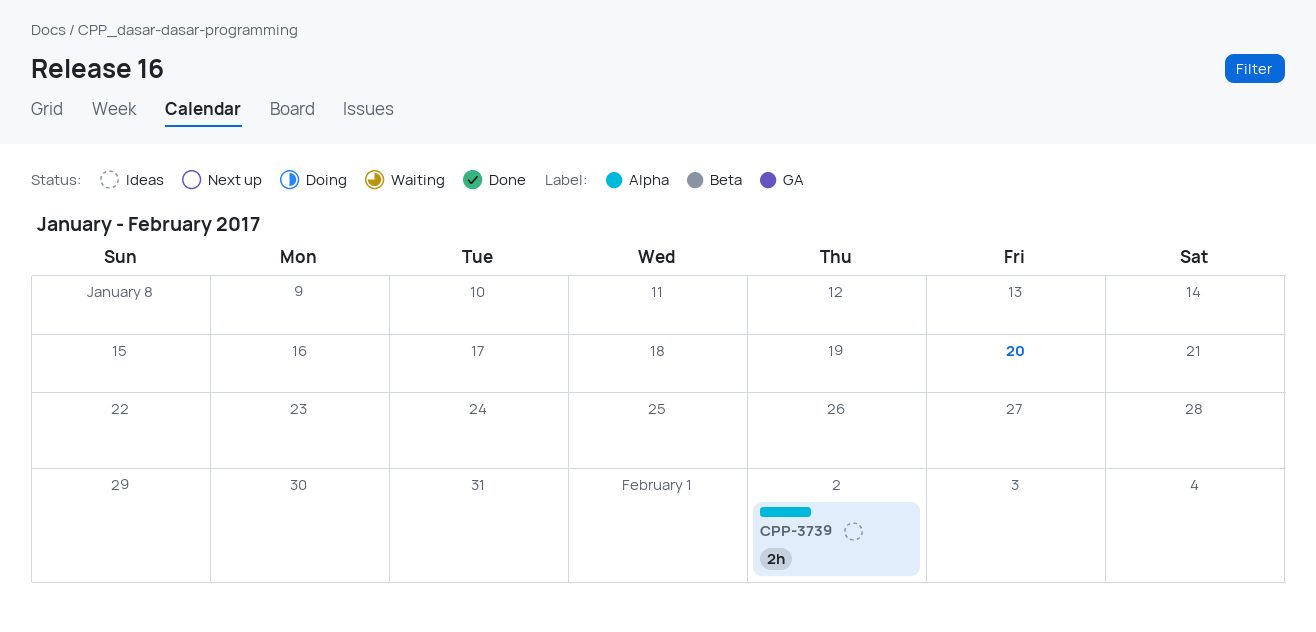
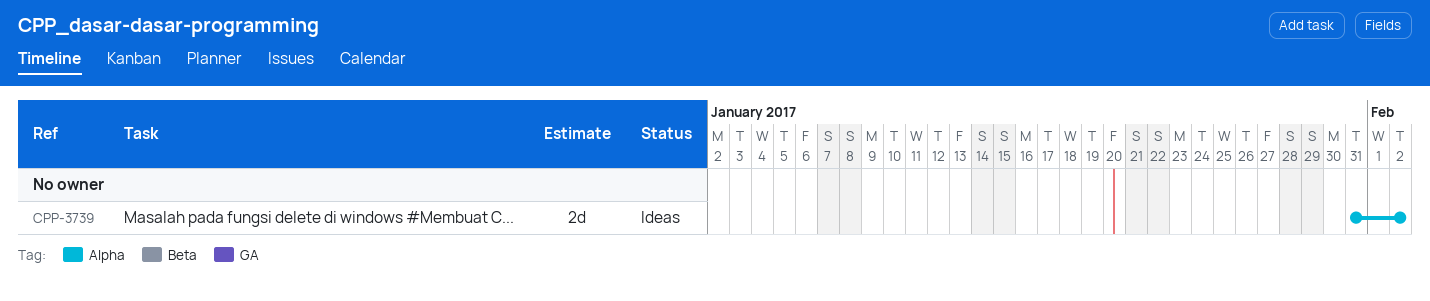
CPP-3739, estimate: 2h -> 2d

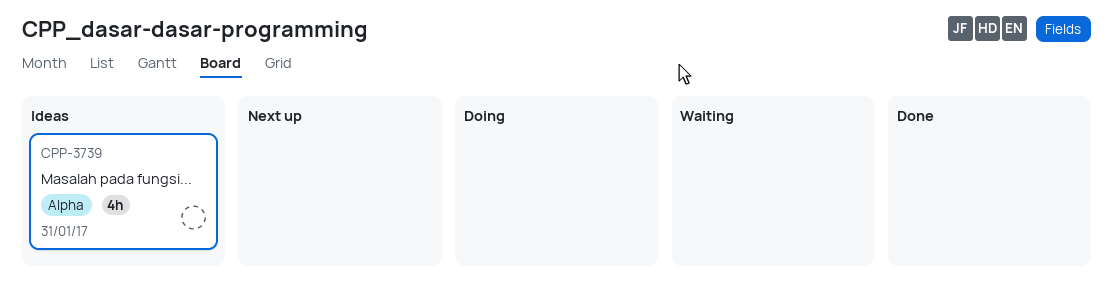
CPP-3739, estimate: 2d -> 4h
CPP-3739, due: Feb 2 -> Jan 31

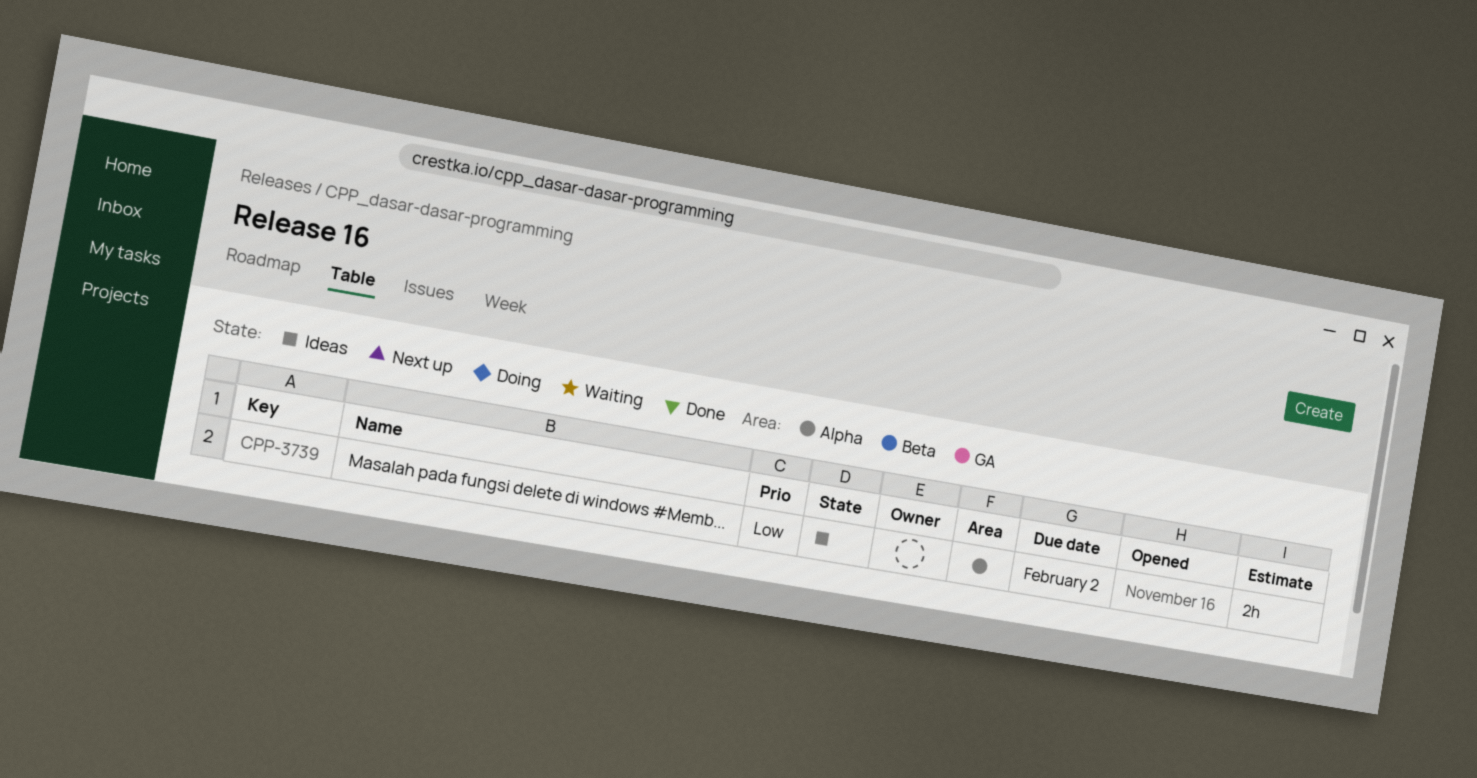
CPP-3739, estimate: 4h -> 2h
CPP-3739, due: Jan 31 -> Feb 2

